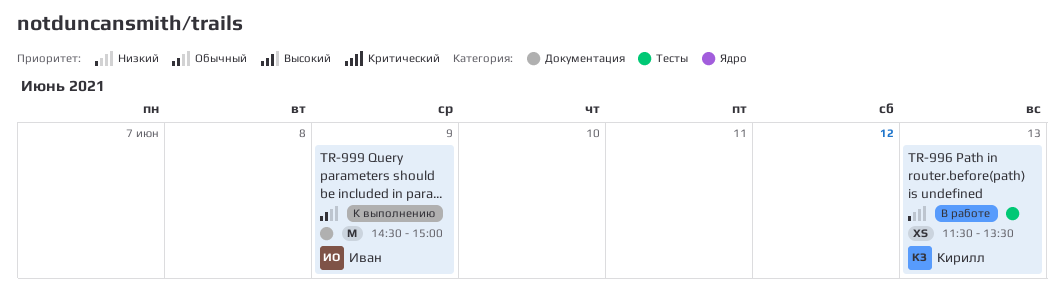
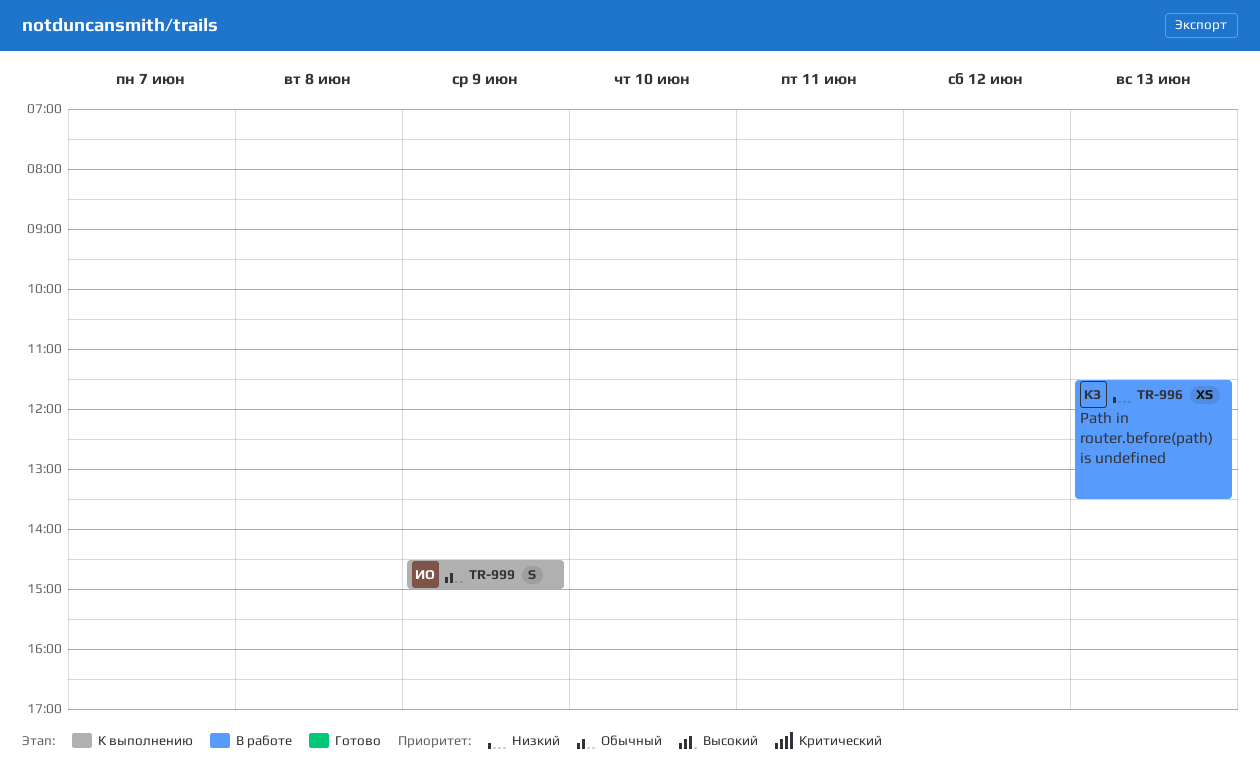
TR-999, estimate: M -> S

